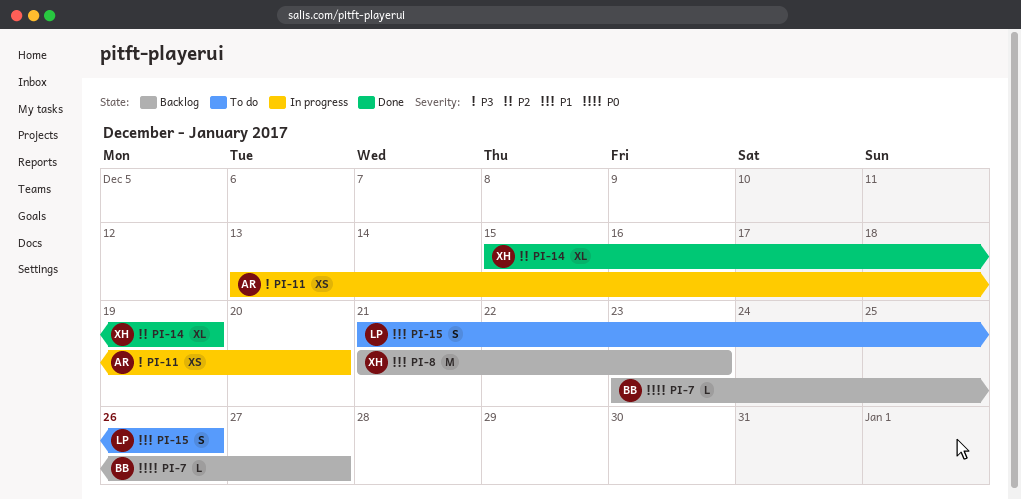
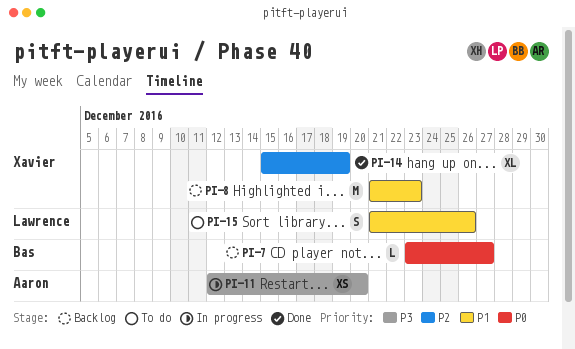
PI-11, start: Dec 13 -> Dec 12

